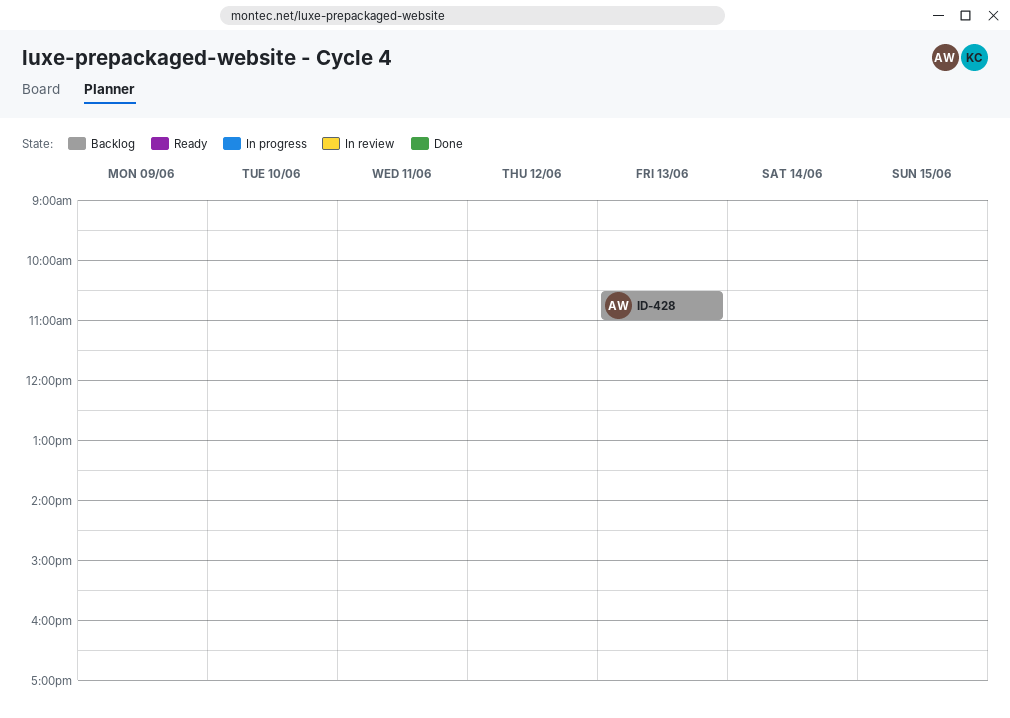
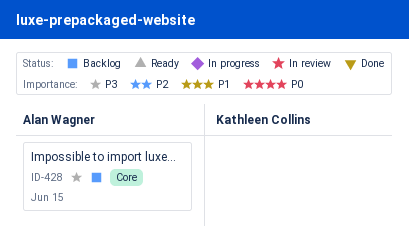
ID-428, day: Jun 13 -> Jun 15

